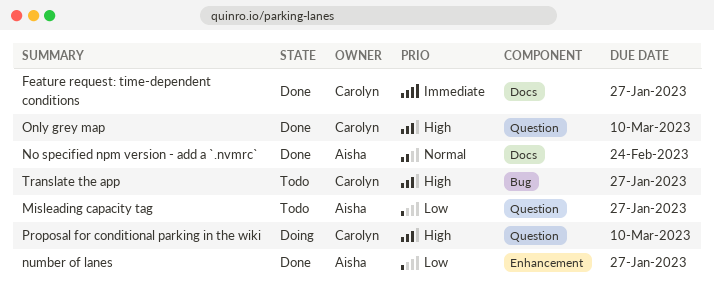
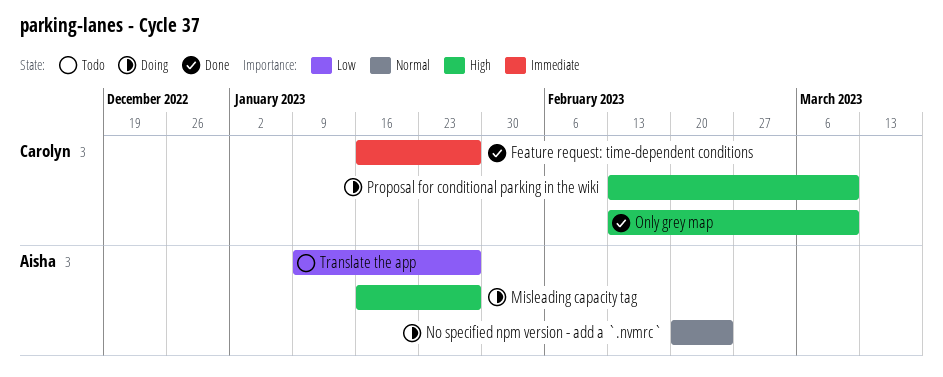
Misleading capacity tag, status: Todo -> Doing
Misleading capacity tag, priority: Low -> High
No specified npm version - add a `.nvmrc`, status: Done -> Doing
number of lanes: present -> none
Translate the app, owner: Carolyn -> Aisha
Translate the app, priority: High -> Low

